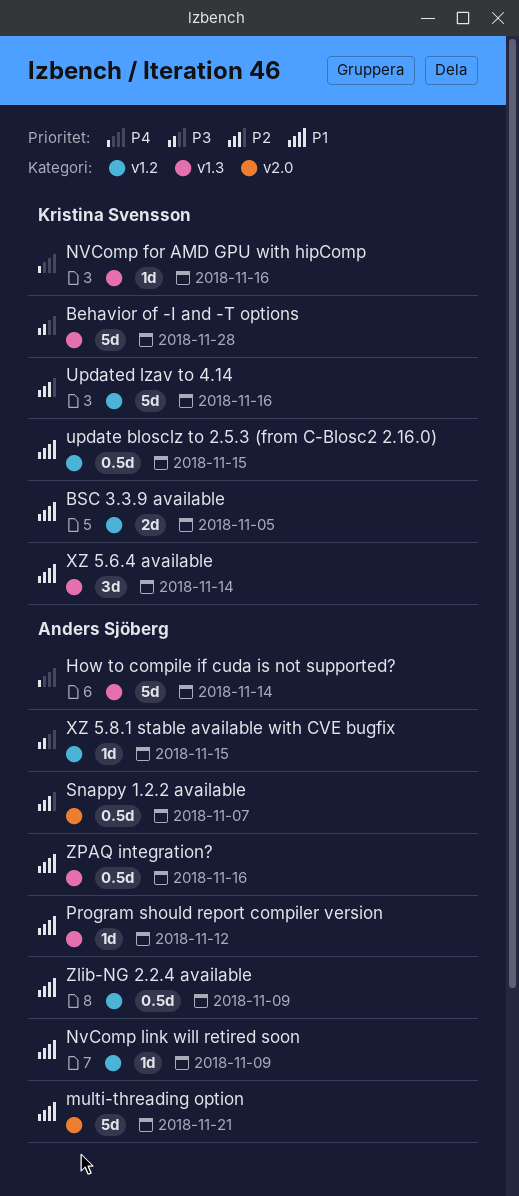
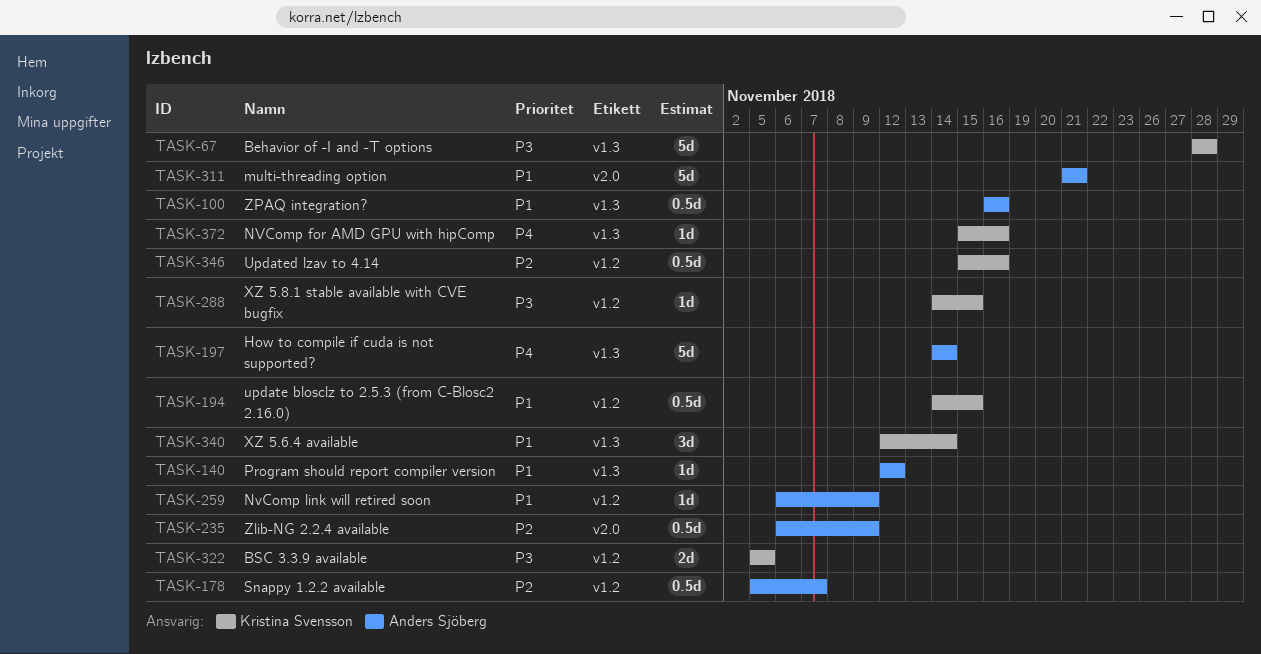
BSC 3.3.9 available, priority: P1 -> P3
Snappy 1.2.2 available, label: v2.0 -> v1.2
Updated lzav to 4.14, estimate: 5d -> 0.5d
XZ 5.8.1 stable available with CVE bugfix, owner: Anders Sjöberg -> Kristina Svensson
Zlib-NG 2.2.4 available, priority: P1 -> P2
Zlib-NG 2.2.4 available, label: v1.2 -> v2.0

